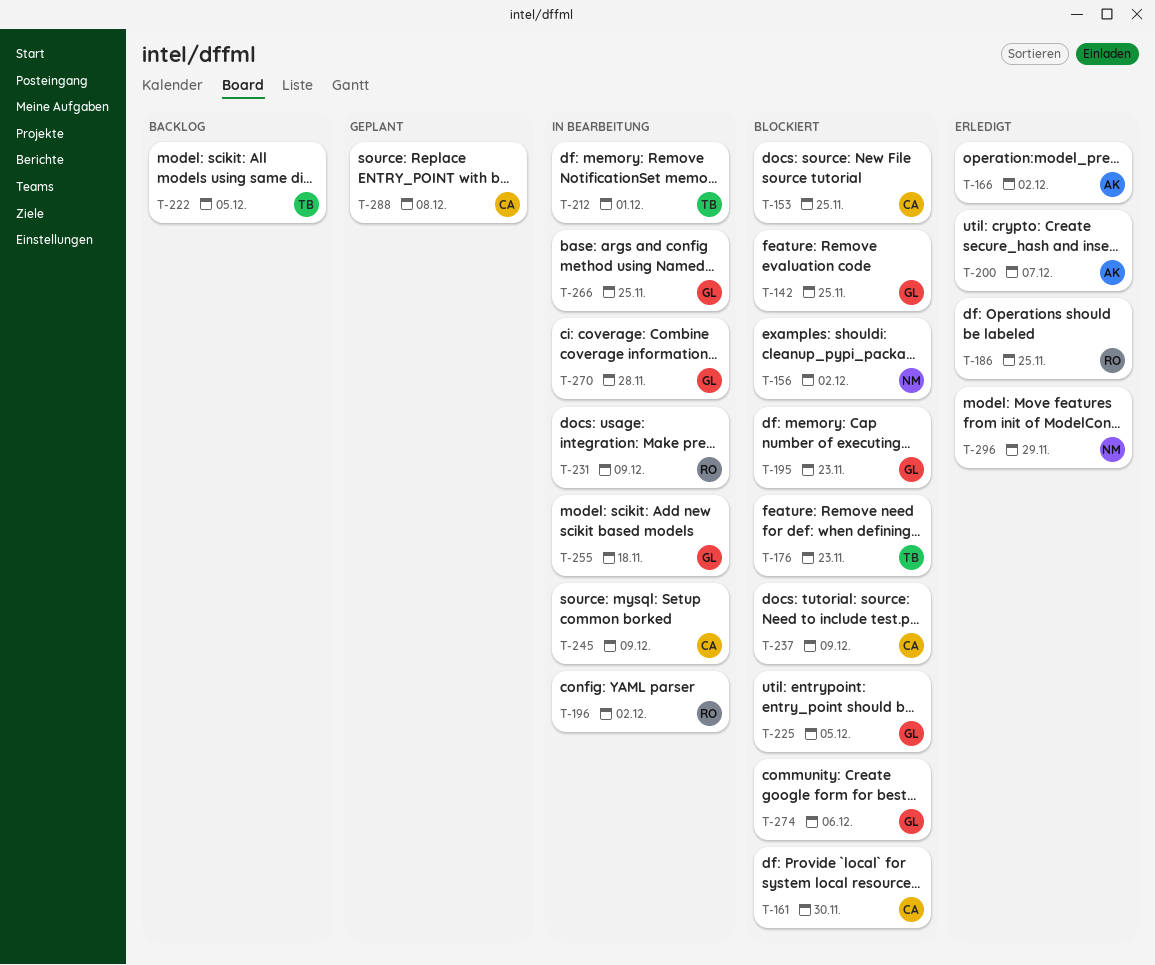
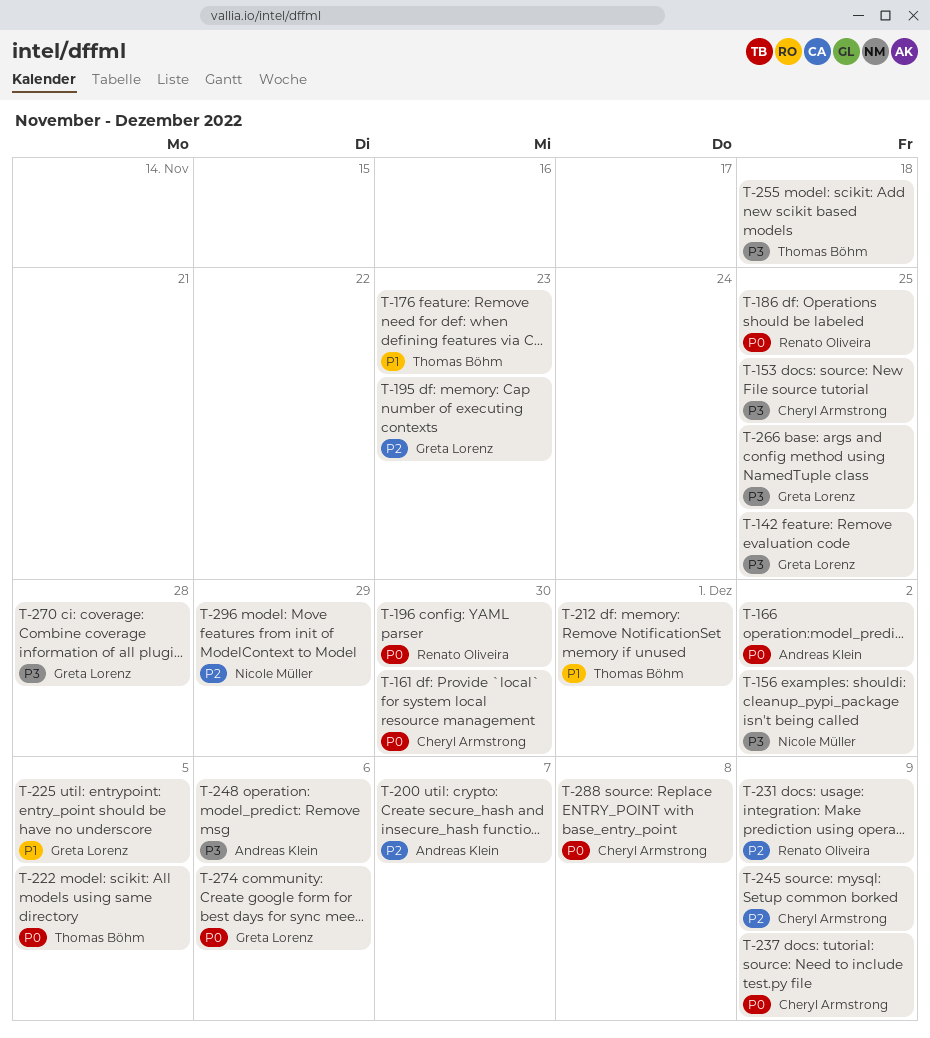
T-196, due: Dec 2 -> Nov 30
T-248: none -> present
T-255, owner: Greta Lorenz -> Thomas Böhm

